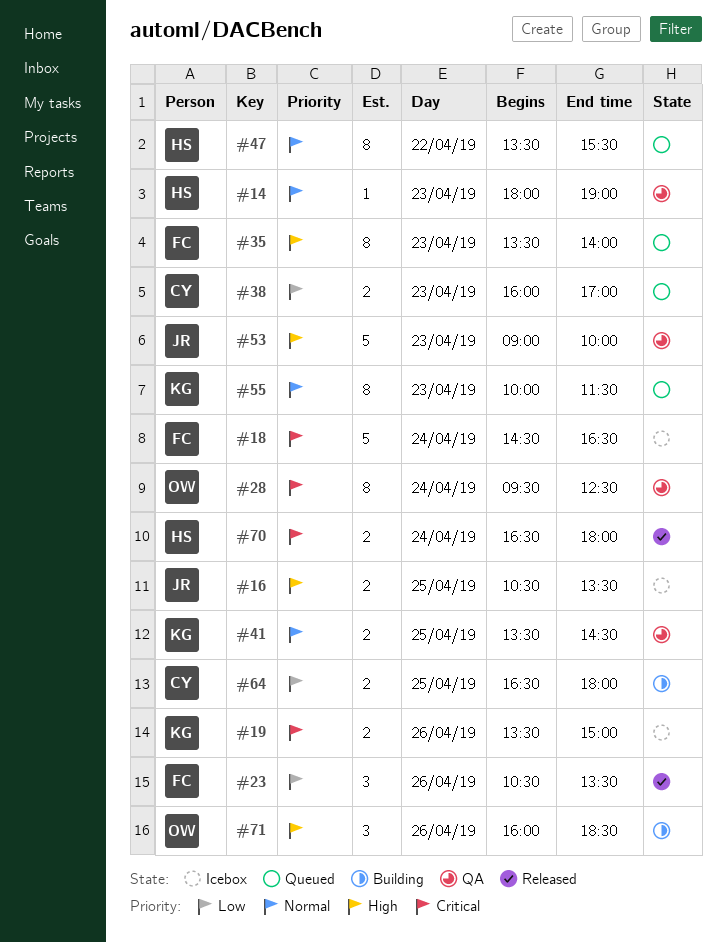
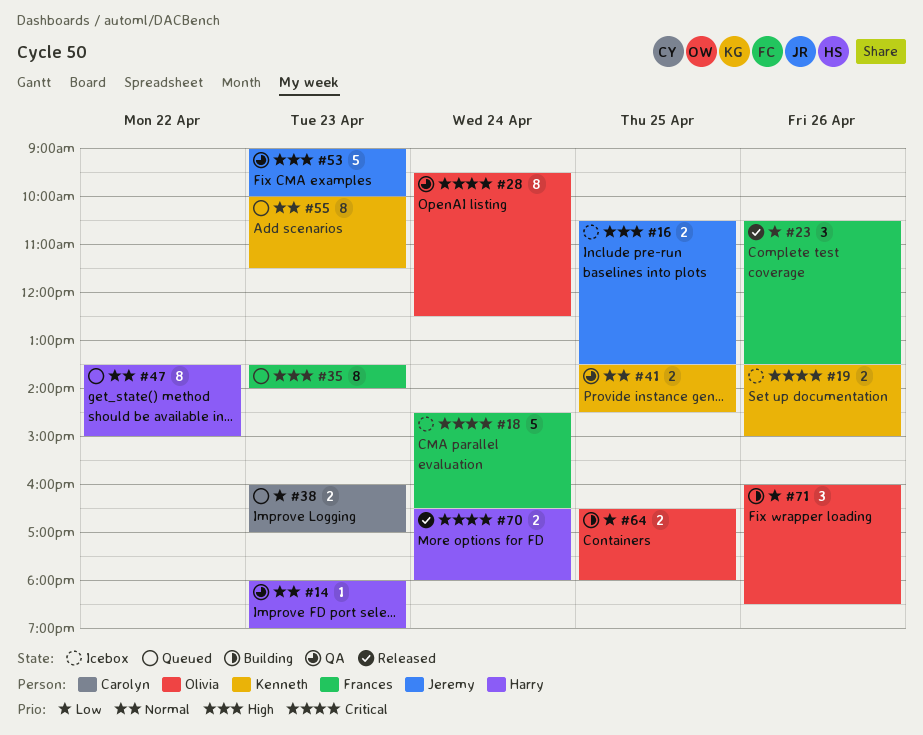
#47, ends: 15:30 -> 15:00
#64, owner: Carolyn -> Olivia
#71, priority: High -> Low

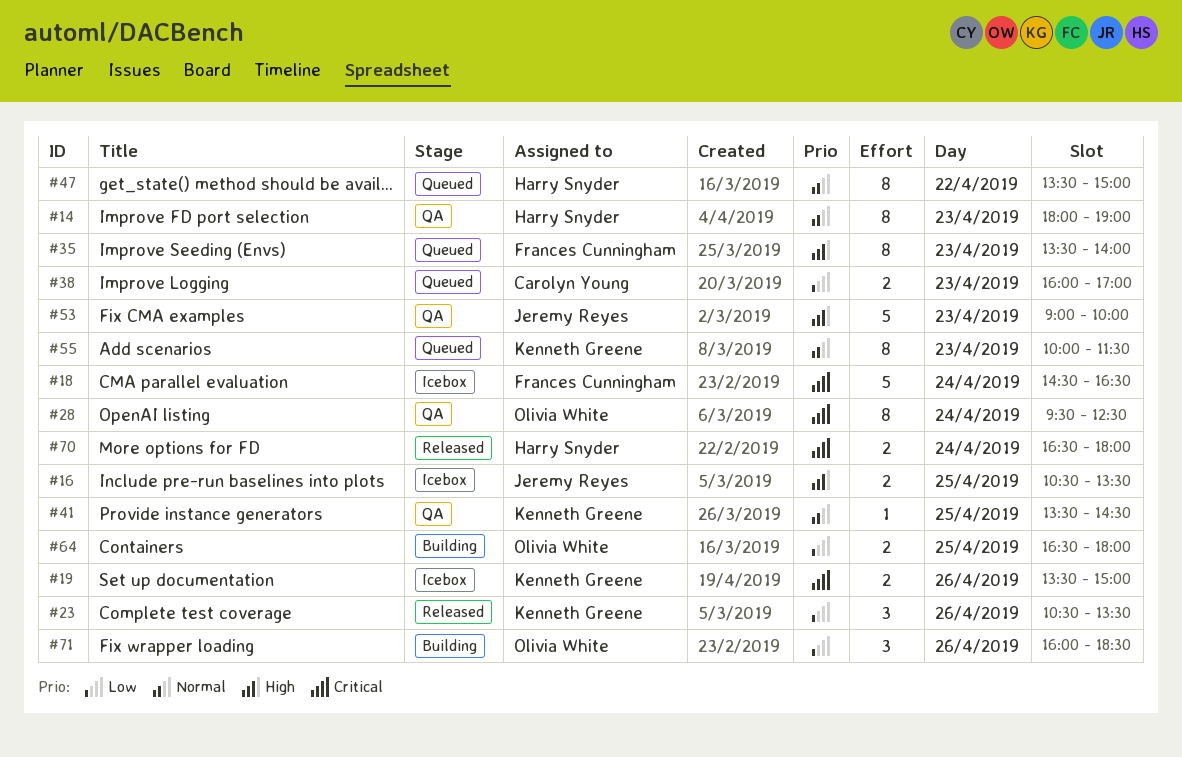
#14, estimate: 1 -> 8
#23, owner: Frances Cunningham -> Kenneth Greene
#41, estimate: 2 -> 1

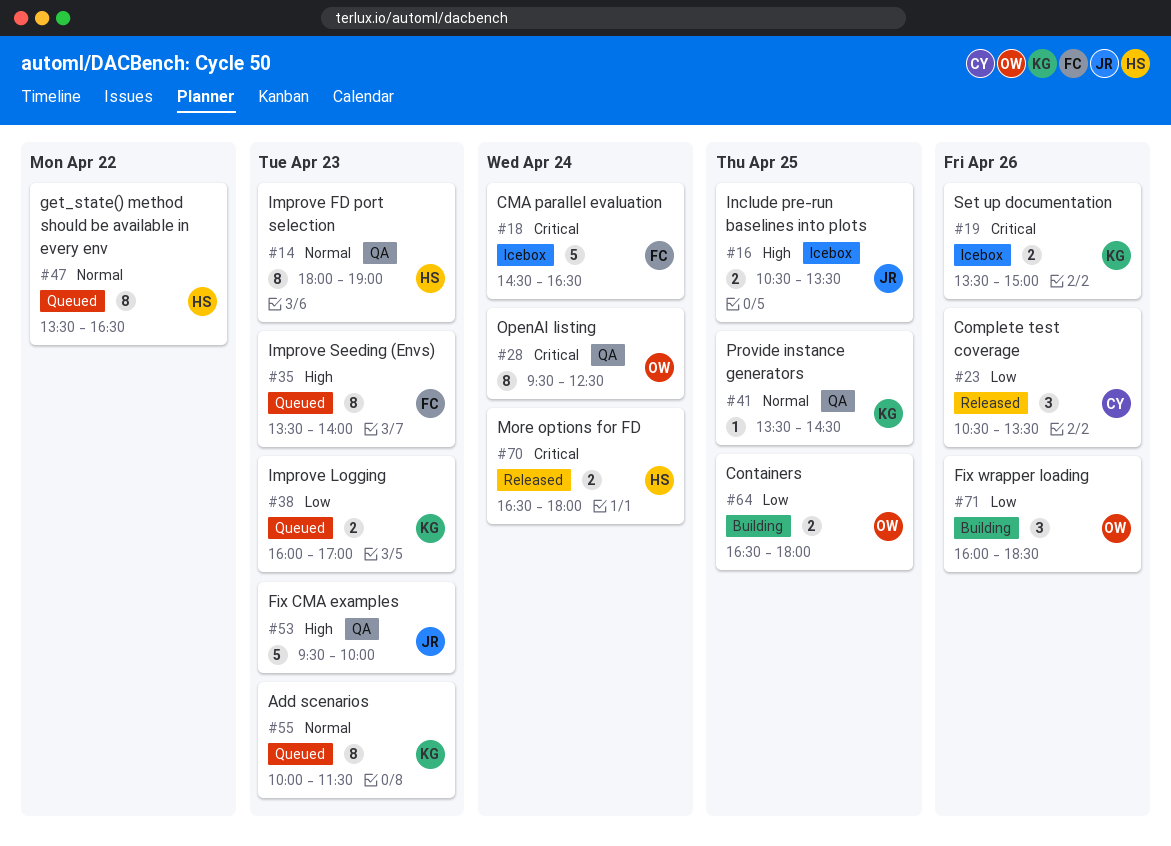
#23, owner: Kenneth Greene -> Carolyn Young
#38, owner: Carolyn Young -> Kenneth Greene
#47, ends: 15:00 -> 16:30
#53, begins: 09:00 -> 09:30

